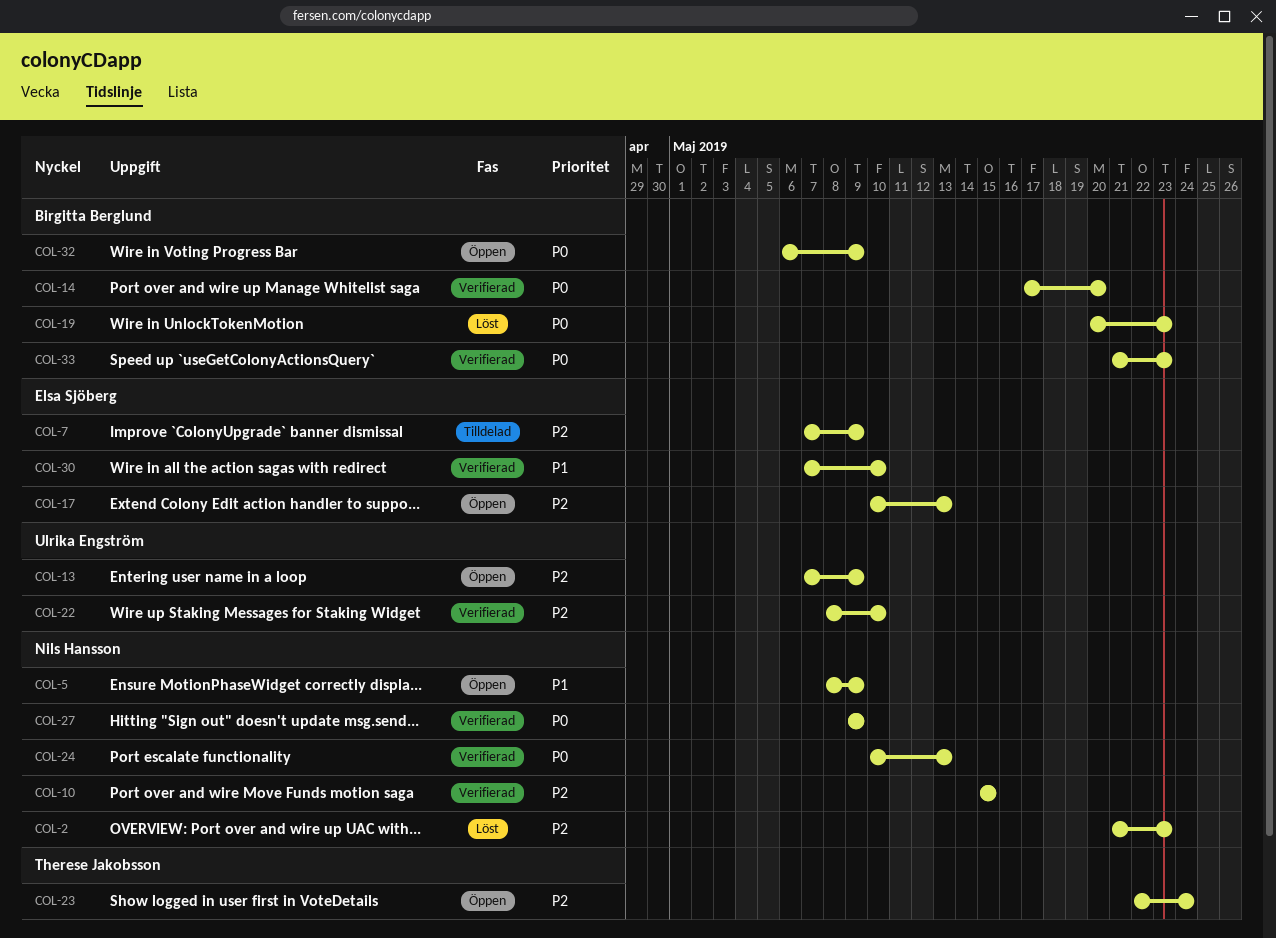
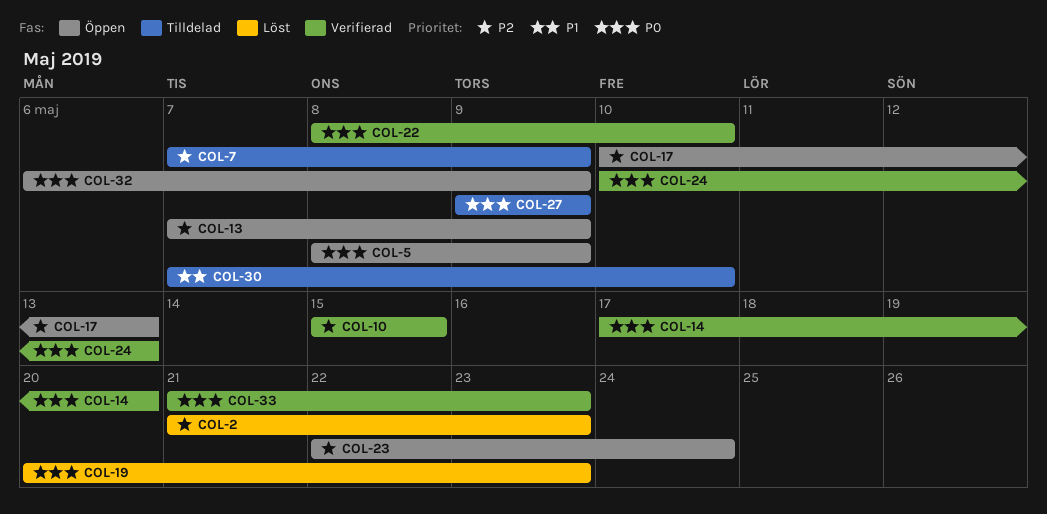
COL-5, priority: P1 -> P0
COL-22, priority: P2 -> P0
COL-27, status: Verifierad -> Tilldelad
COL-30, status: Verifierad -> Tilldelad

